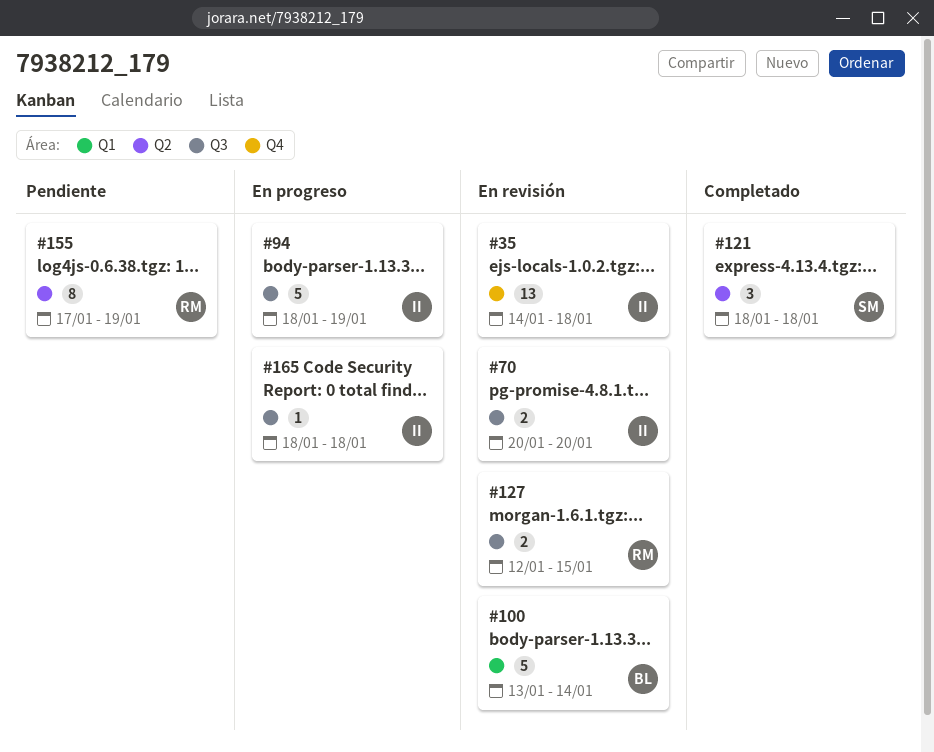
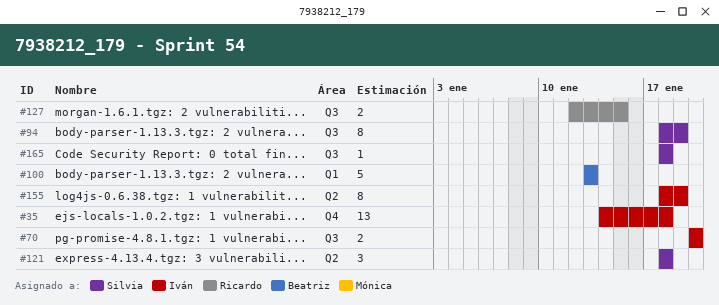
#94, owner: Iván -> Silvia
#94, estimate: 5 -> 8
#100, due: Jan 14 -> Jan 13
#155, owner: Ricardo -> Iván
#155, start: Jan 17 -> Jan 18
#165, owner: Iván -> Silvia

